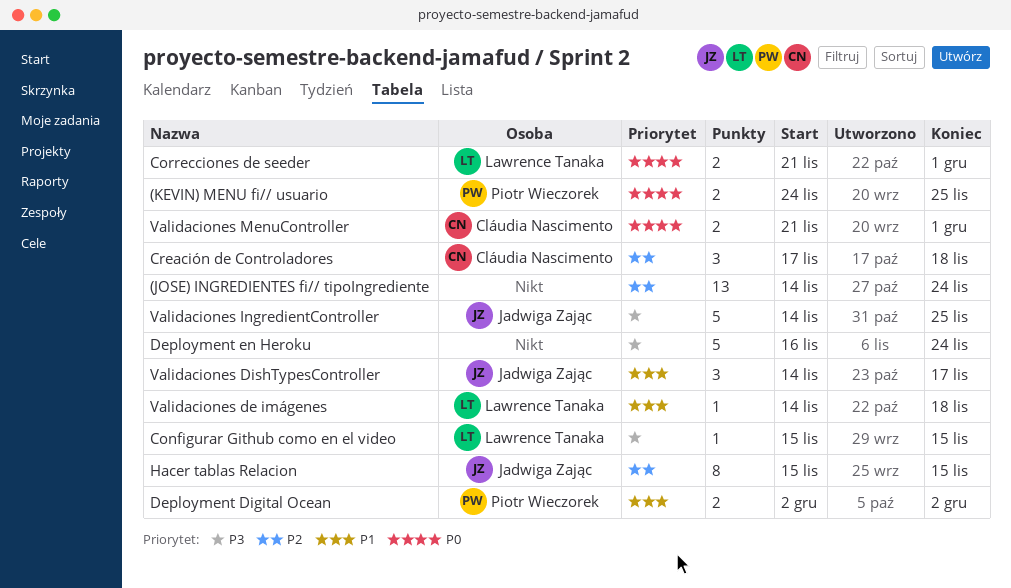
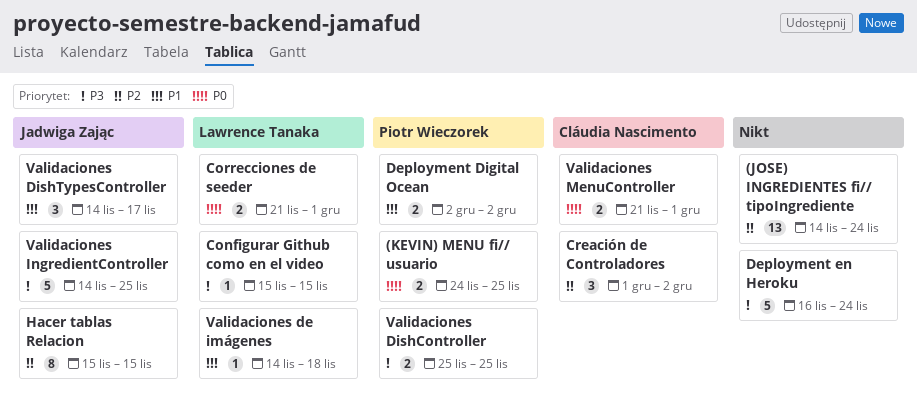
Creación de Controladores, start: Nov 17 -> Dec 1
Creación de Controladores, due: Nov 18 -> Dec 2
Validaciones DishController: none -> present

